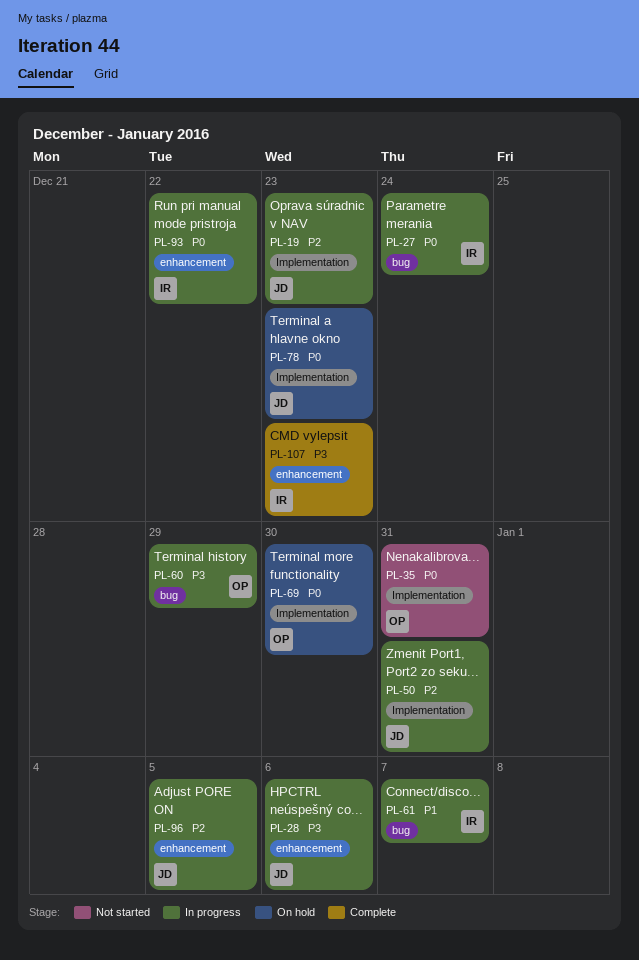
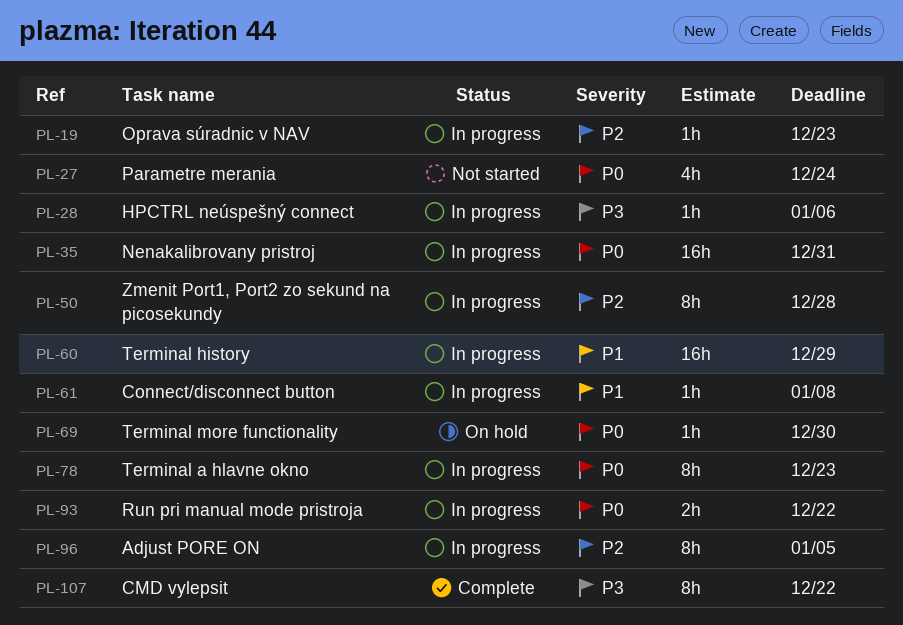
PL-27, status: In progress -> Not started
PL-35, status: Not started -> In progress
PL-50, due: Dec 31 -> Dec 28
PL-60, priority: P3 -> P1
PL-61, due: Jan 7 -> Jan 8
PL-78, status: On hold -> In progress
PL-107, due: Dec 23 -> Dec 22

